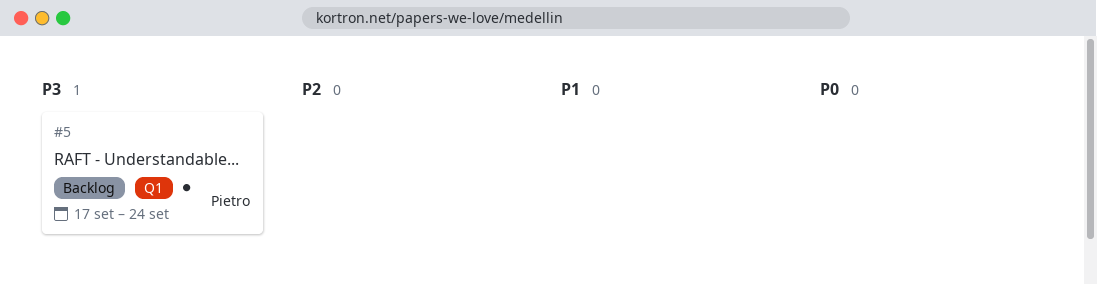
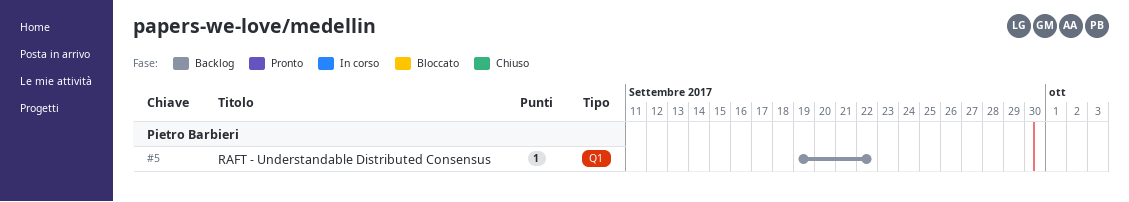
#5, start: Sep 17 -> Sep 19
#5, due: Sep 24 -> Sep 22

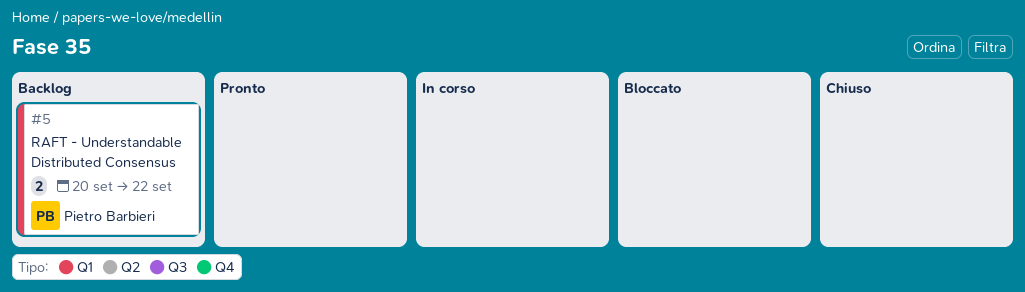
#5, estimate: 1 -> 2
#5, start: Sep 19 -> Sep 20

